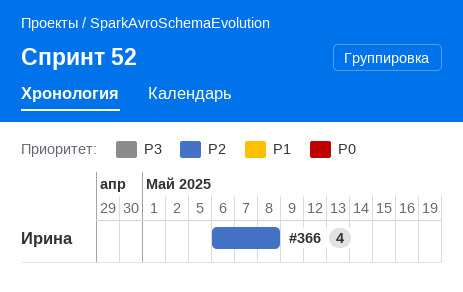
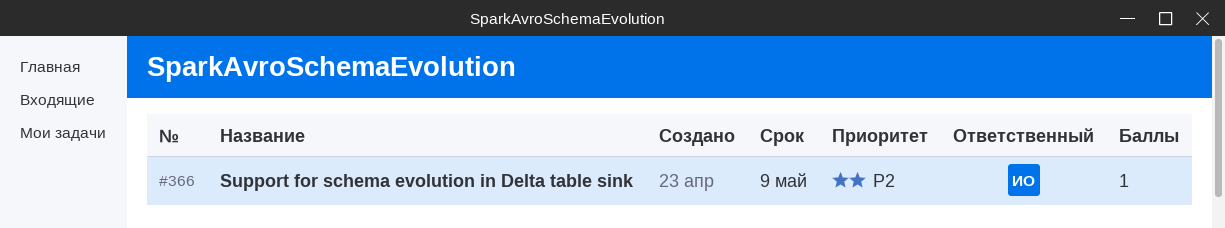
#366, estimate: 4 -> 1
#366, due: May 8 -> May 9

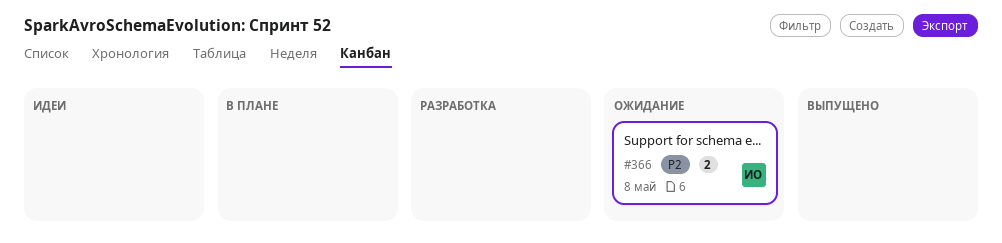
#366, estimate: 1 -> 2
#366, due: May 9 -> May 8

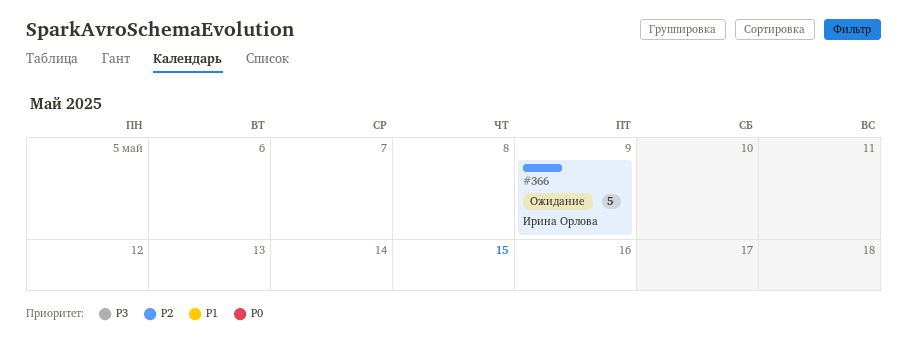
#366, estimate: 2 -> 5
#366, due: May 8 -> May 9

